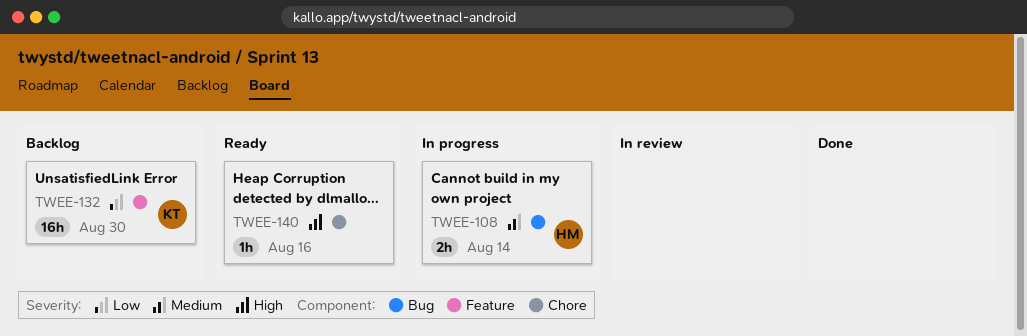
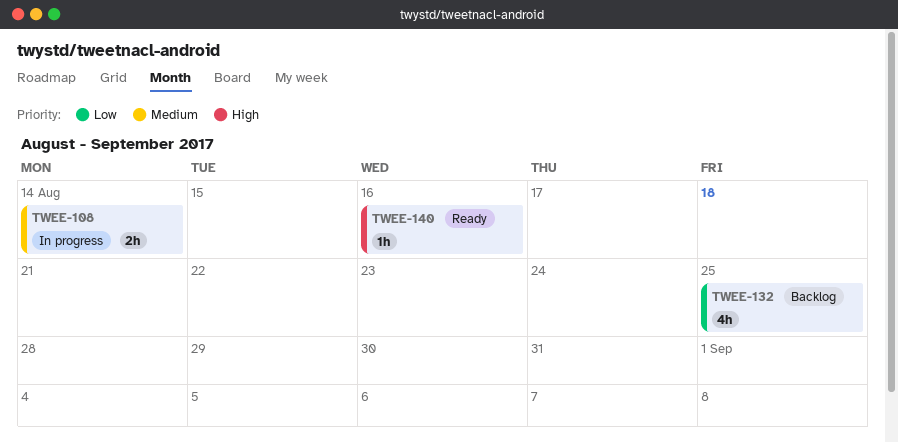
TWEE-132, estimate: 16h -> 4h
TWEE-132, due: Aug 30 -> Aug 25

